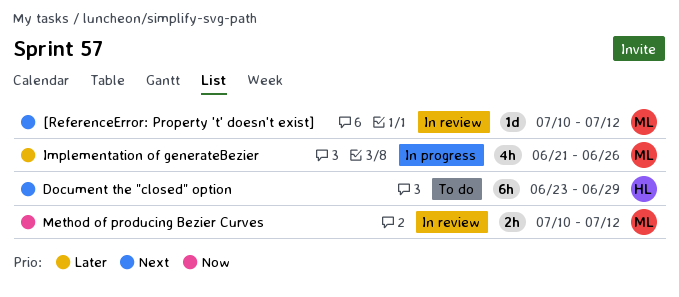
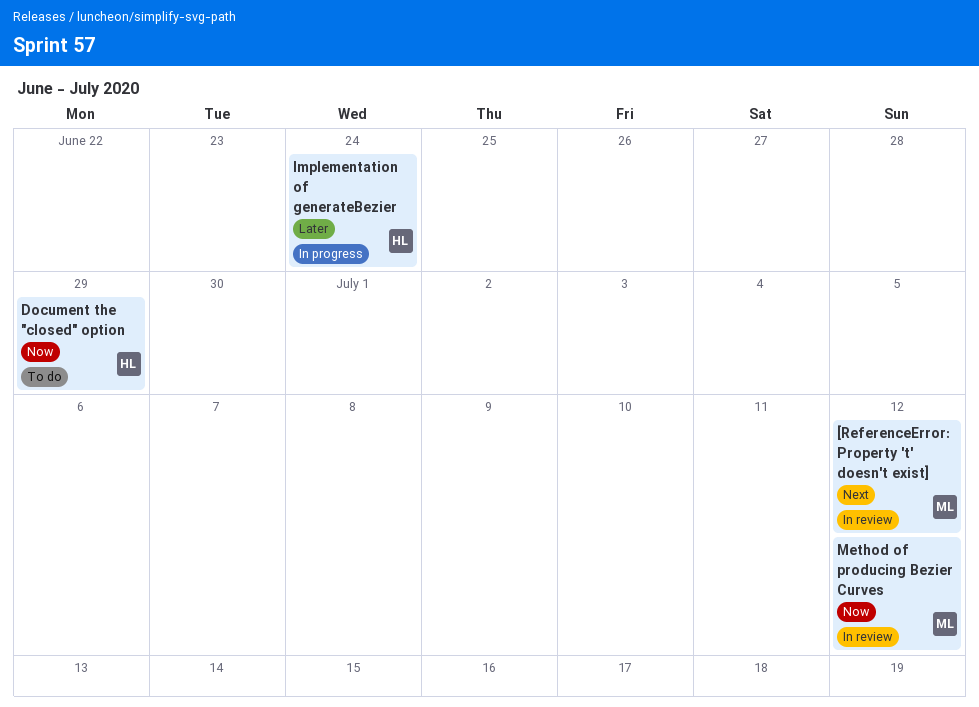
Document the "closed" option, priority: Next -> Now
Implementation of generateBezier, owner: ML -> HL
Implementation of generateBezier, due: Jun 26 -> Jun 24

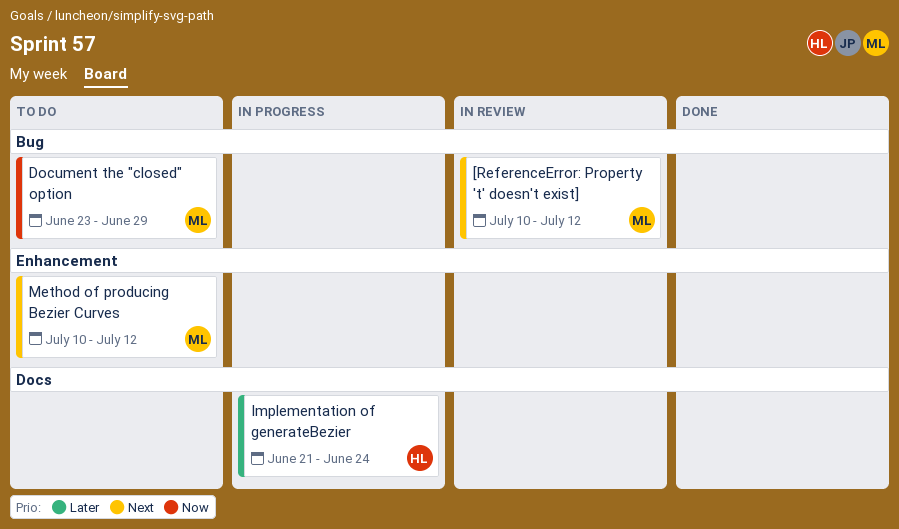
Document the "closed" option, owner: HL -> ML
Method of producing Bezier Curves, status: In review -> To do
Method of producing Bezier Curves, priority: Now -> Next

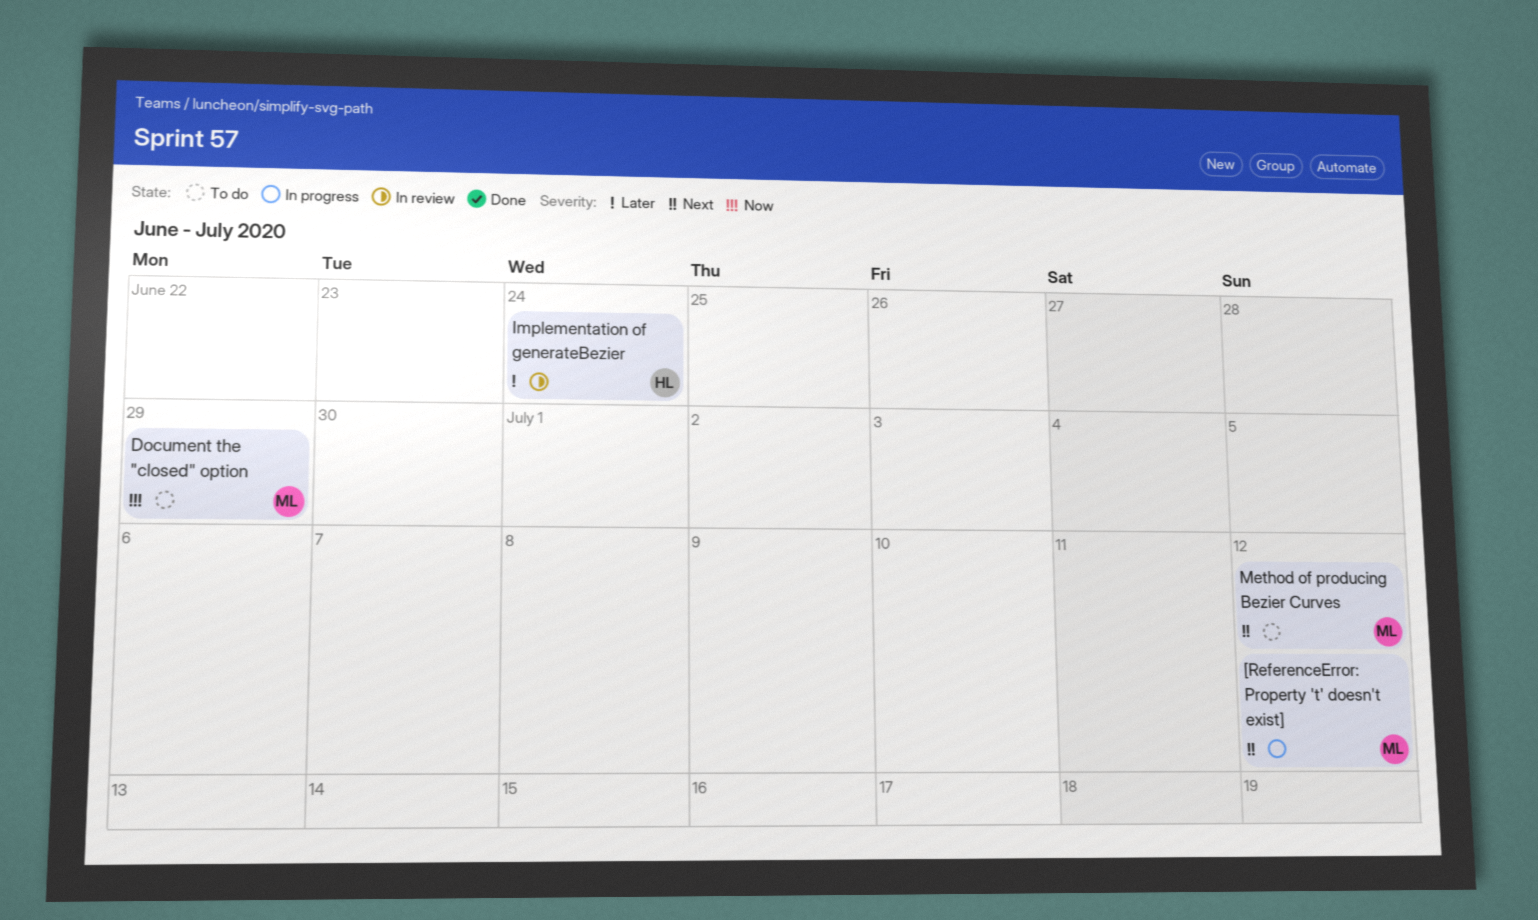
[ReferenceError: Property 't' doesn't exist], status: In review -> In progress
Implementation of generateBezier, status: In progress -> In review

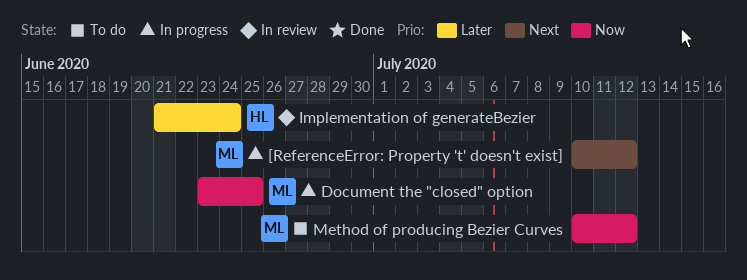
Document the "closed" option, status: To do -> In progress
Document the "closed" option, due: Jun 29 -> Jun 25
Method of producing Bezier Curves, priority: Next -> Now

